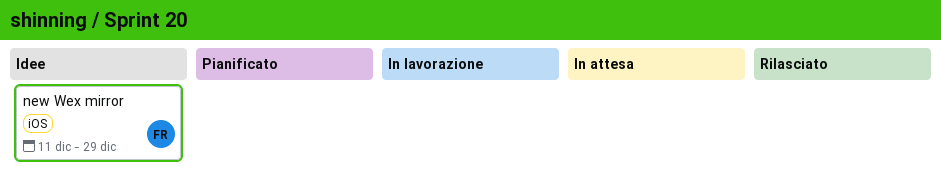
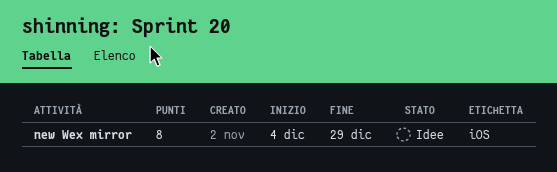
new Wex mirror, start: Dec 11 -> Dec 4

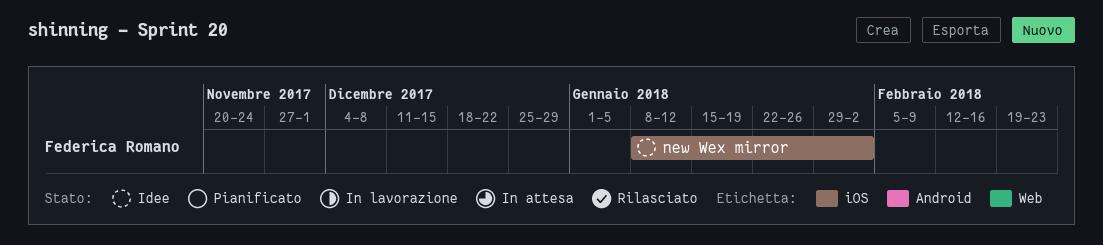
new Wex mirror, start: Dec 4 -> Jan 8
new Wex mirror, due: Dec 29 -> Feb 2

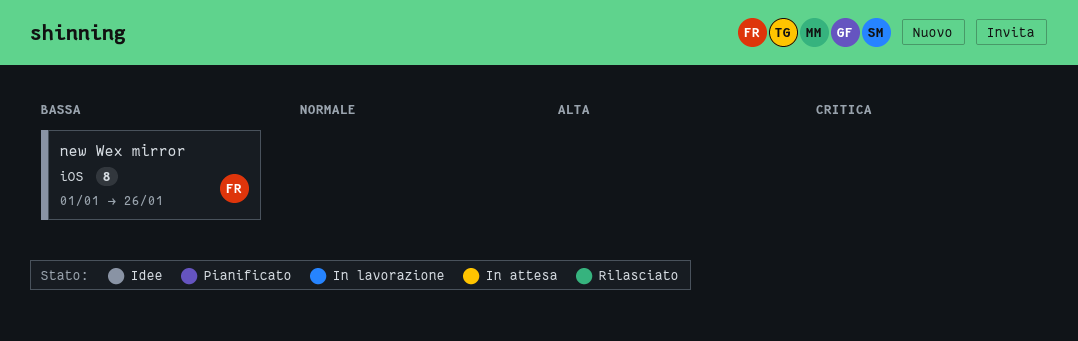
new Wex mirror, start: Jan 8 -> Jan 1
new Wex mirror, due: Feb 2 -> Jan 26

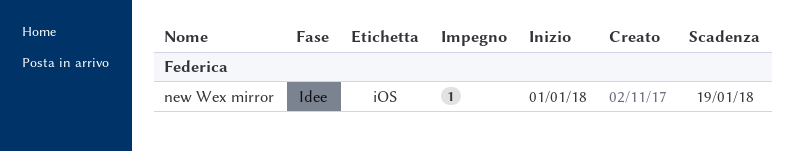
new Wex mirror, estimate: 8 -> 1
new Wex mirror, due: Jan 26 -> Jan 19

